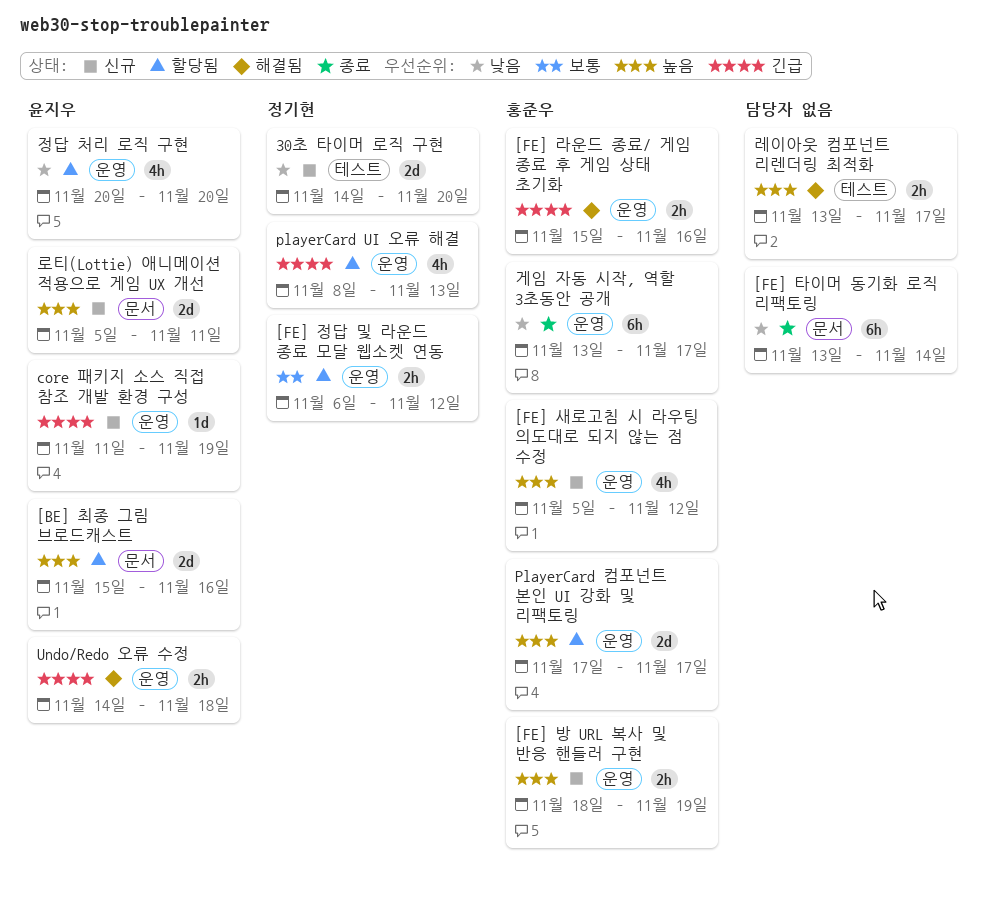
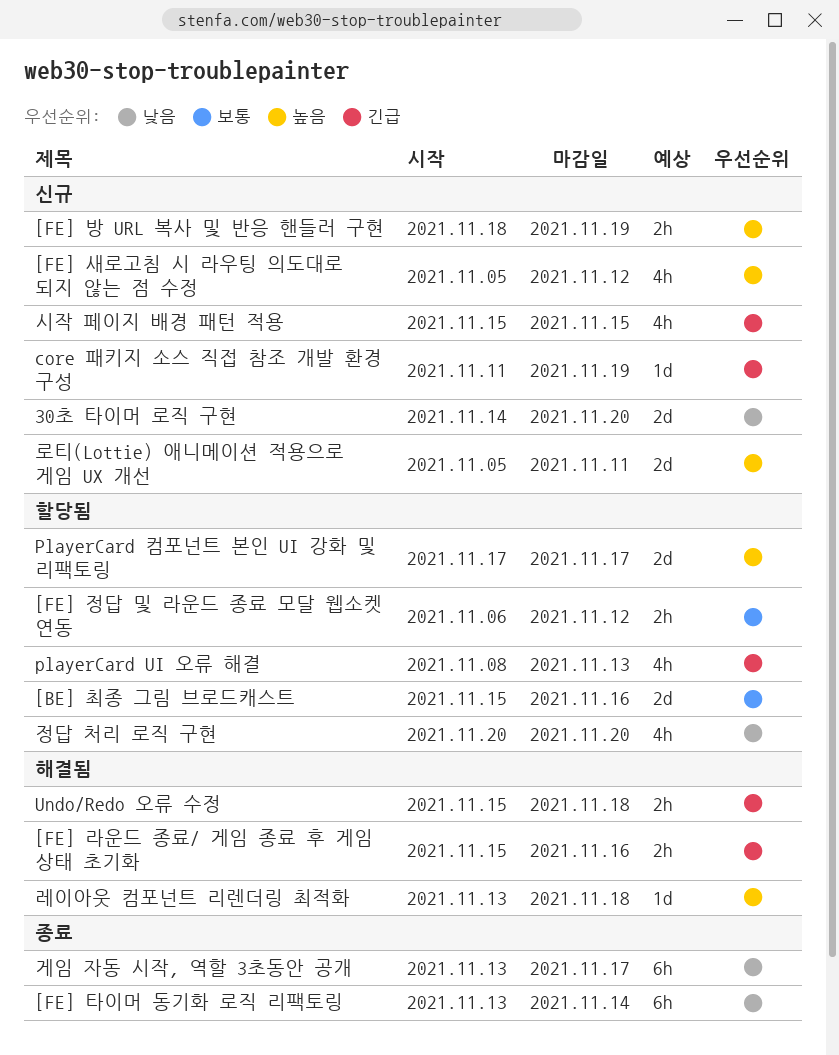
[BE] 최종 그림 브로드캐스트, priority: 높음 -> 보통
Undo/Redo 오류 수정, start: Nov 14 -> Nov 15
레이아웃 컴포넌트 리렌더링 최적화, estimate: 2h -> 1d
레이아웃 컴포넌트 리렌더링 최적화, due: Nov 17 -> Nov 18
시작 페이지 배경 패턴 적용: none -> present

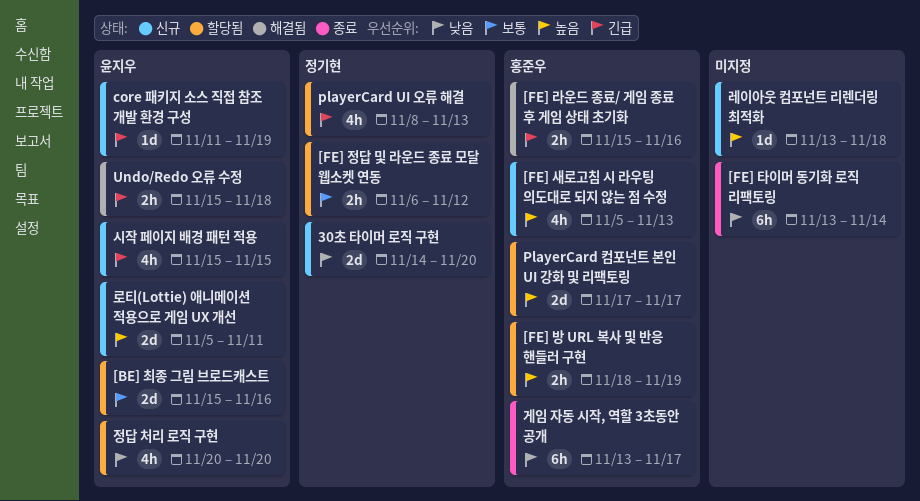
[FE] 방 URL 복사 및 반응 핸들러 구현, status: 신규 -> 할당됨
[FE] 새로고침 시 라우팅 의도대로 되지 않는 점 수정, due: Nov 12 -> Nov 13
레이아웃 컴포넌트 리렌더링 최적화, status: 해결됨 -> 신규

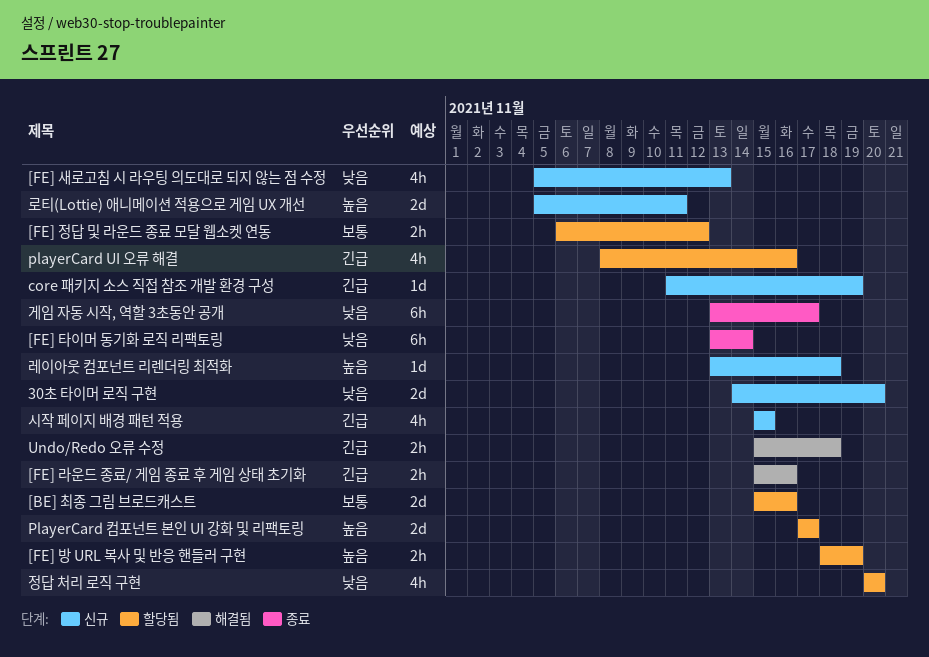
[FE] 새로고침 시 라우팅 의도대로 되지 않는 점 수정, priority: 높음 -> 낮음
playerCard UI 오류 해결, due: Nov 13 -> Nov 16

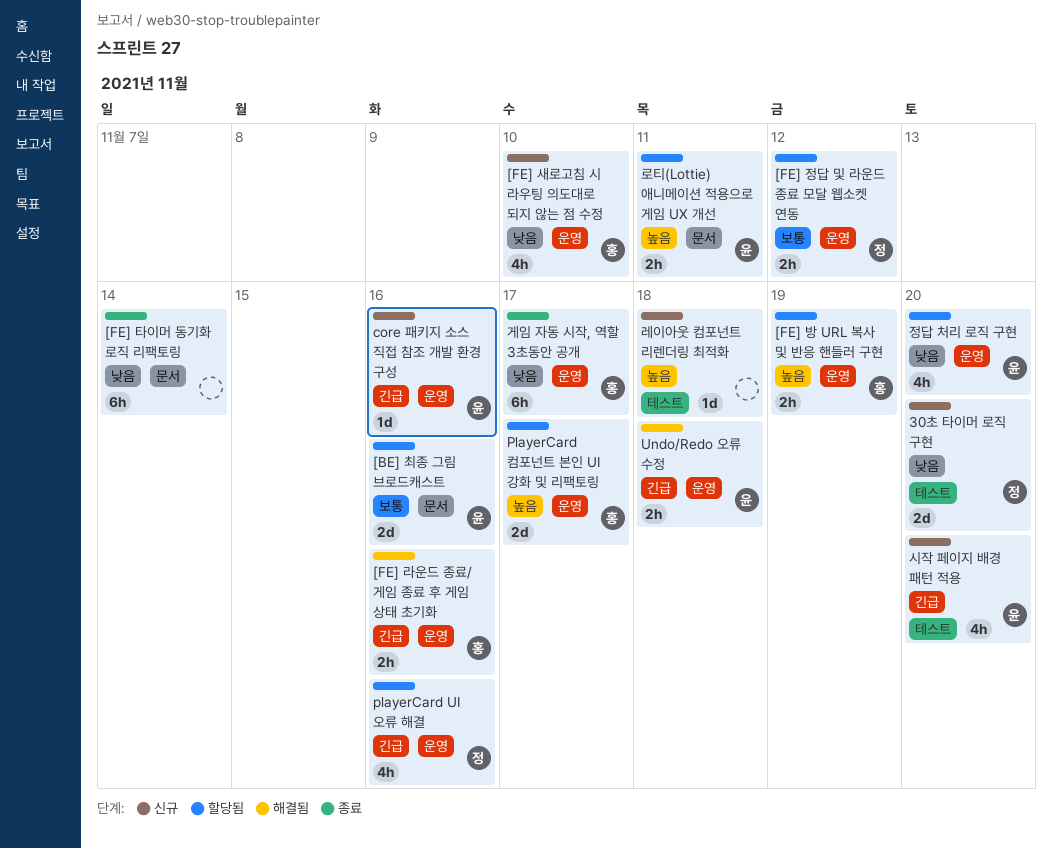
[FE] 새로고침 시 라우팅 의도대로 되지 않는 점 수정, due: Nov 13 -> Nov 10
core 패키지 소스 직접 참조 개발 환경 구성, due: Nov 19 -> Nov 16
로티(Lottie) 애니메이션 적용으로 게임 UX 개선, status: 신규 -> 할당됨
로티(Lottie) 애니메이션 적용으로 게임 UX 개선, estimate: 2d -> 2h
시작 페이지 배경 패턴 적용, due: Nov 15 -> Nov 20

